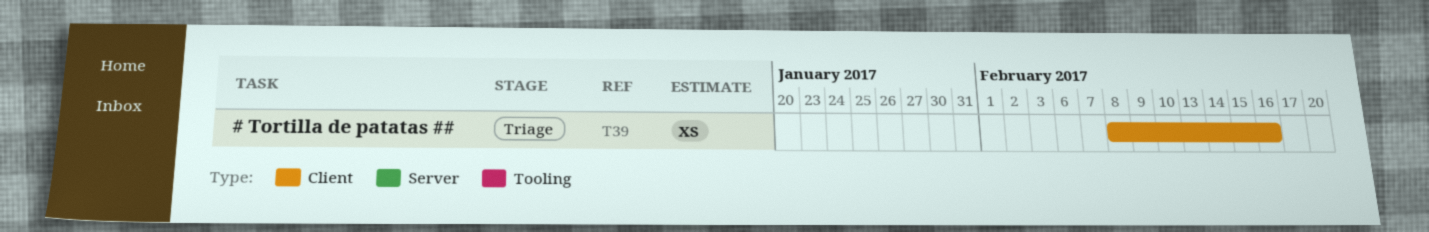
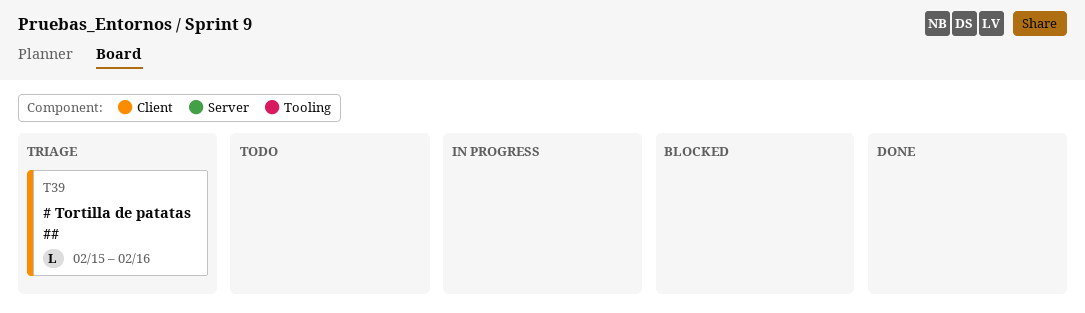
T39, estimate: XS -> L
T39, start: Feb 8 -> Feb 15

